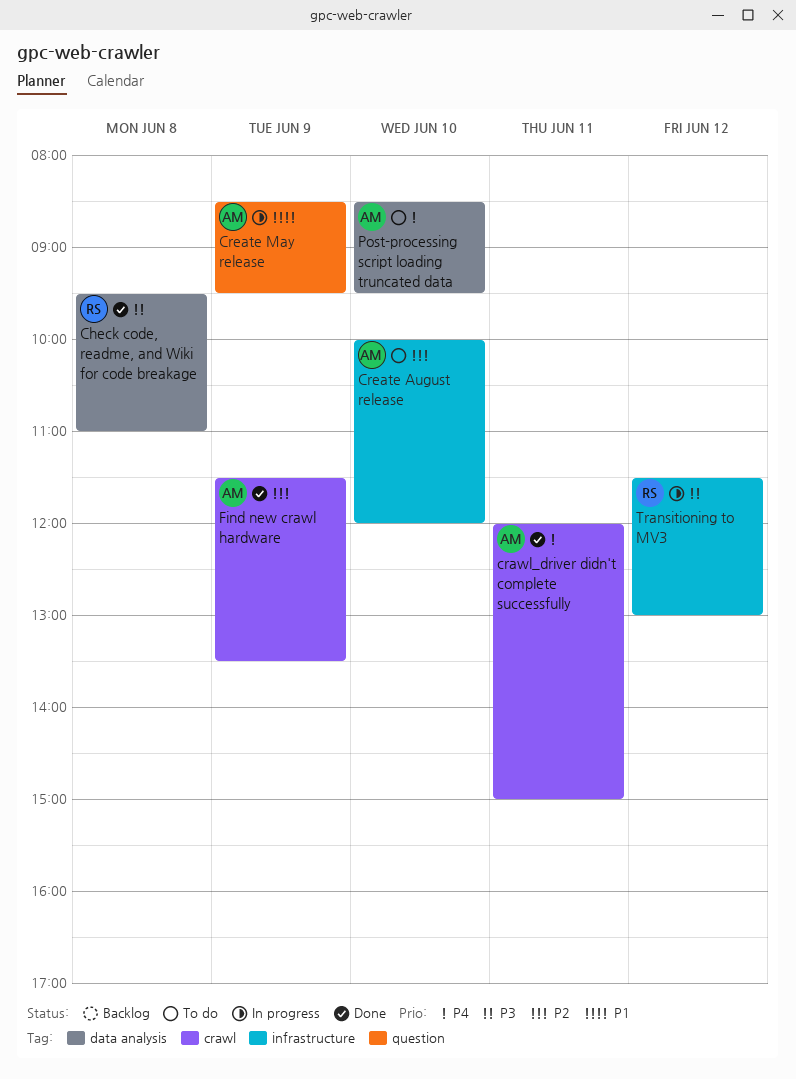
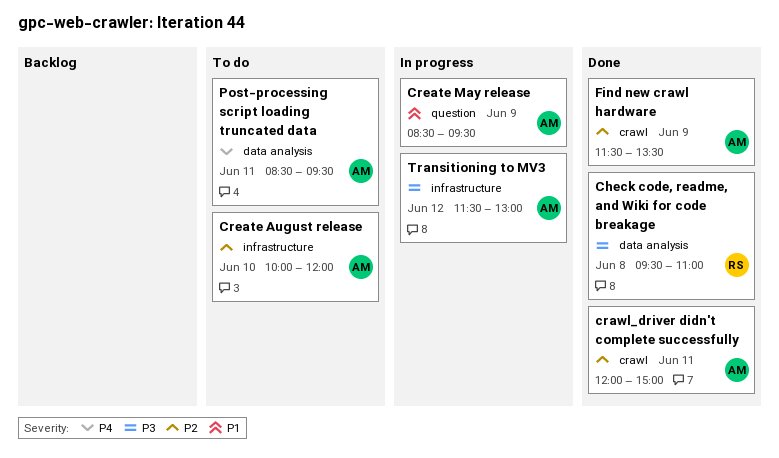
crawl_driver didn't complete successfully, priority: P4 -> P2
Post-processing script loading truncated data, day: Jun 10 -> Jun 11
Transitioning to MV3, owner: RS -> AM

